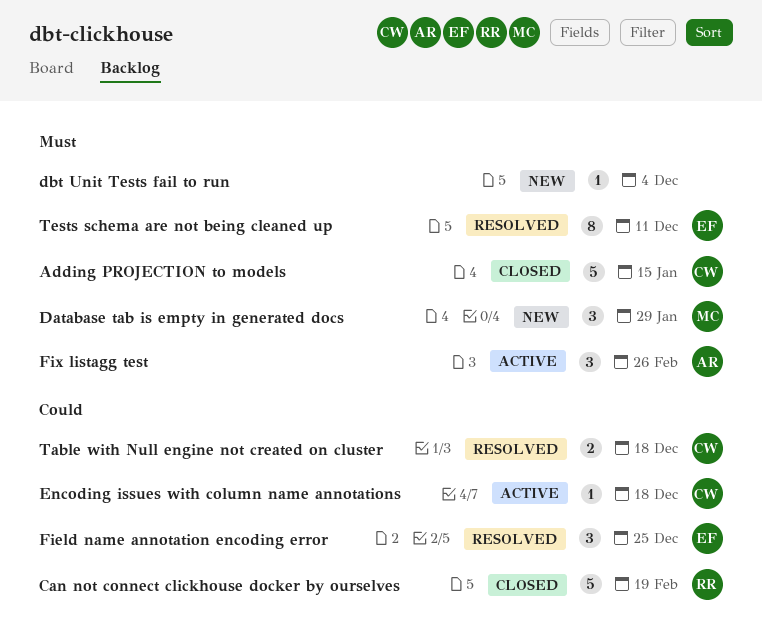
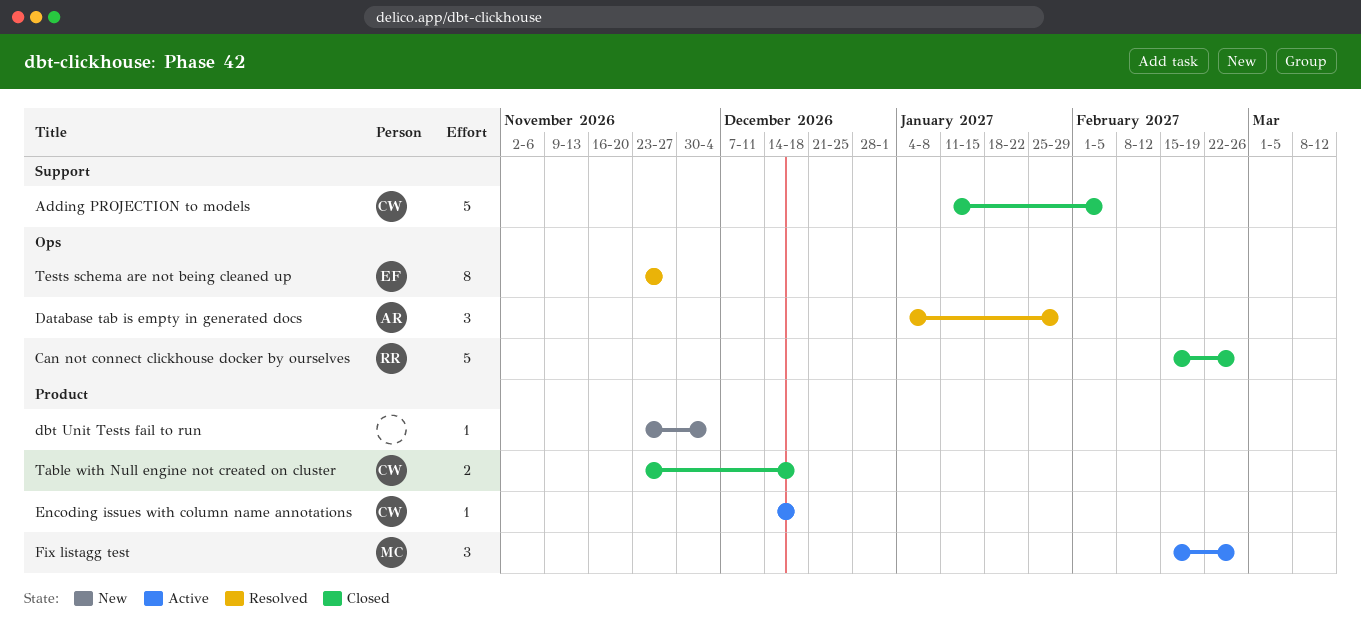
Adding PROJECTION to models, due: Jan 15 -> Feb 5
Can not connect clickhouse docker by ourselves, due: Feb 19 -> Feb 26
Database tab is empty in generated docs, status: New -> Resolved
Database tab is empty in generated docs, owner: MC -> AR
Field name annotation encoding error: present -> none
Fix listagg test, owner: AR -> MC
Table with Null engine not created on cluster, status: Resolved -> Closed
Tests schema are not being cleaned up, due: Dec 11 -> Nov 27

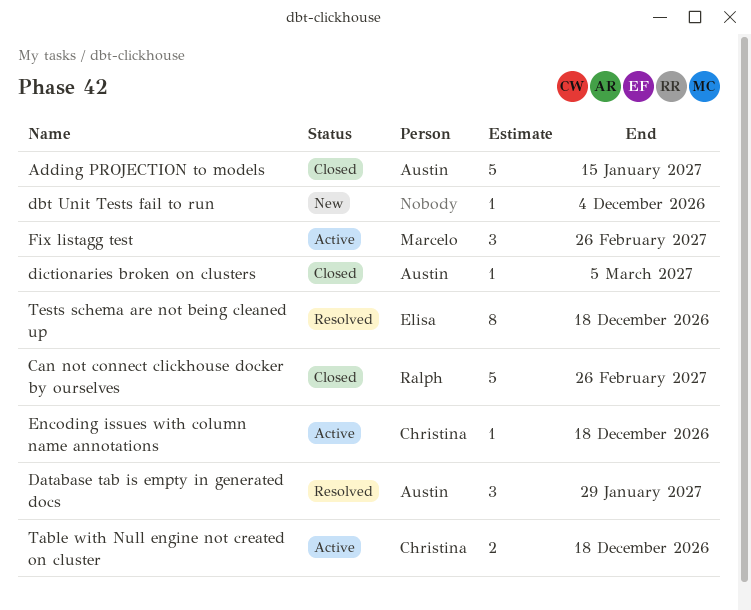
Adding PROJECTION to models, owner: Christina -> Austin
Adding PROJECTION to models, due: Feb 5 -> Jan 15
dictionaries broken on clusters: none -> present
Table with Null engine not created on cluster, status: Closed -> Active
Tests schema are not being cleaned up, due: Nov 27 -> Dec 18

